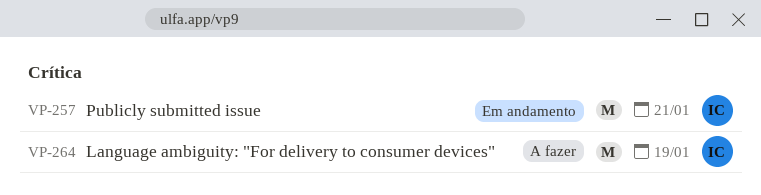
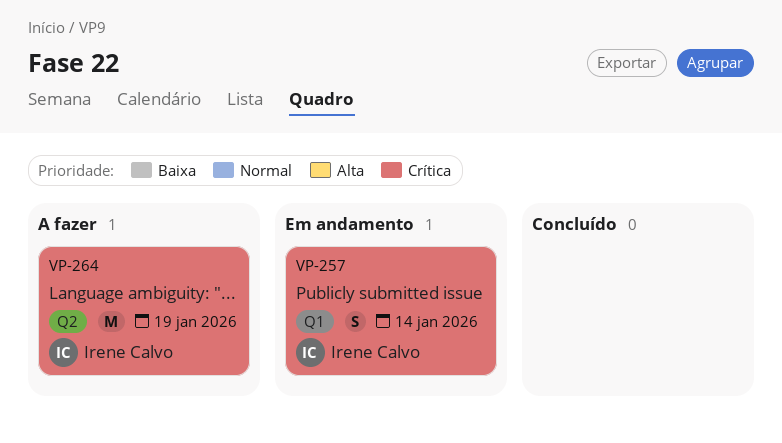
VP-257, estimate: M -> S
VP-257, due: Jan 21 -> Jan 14

